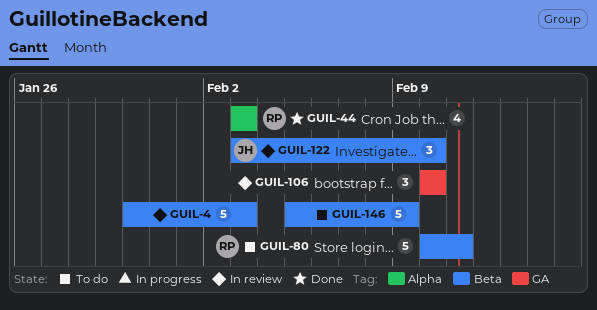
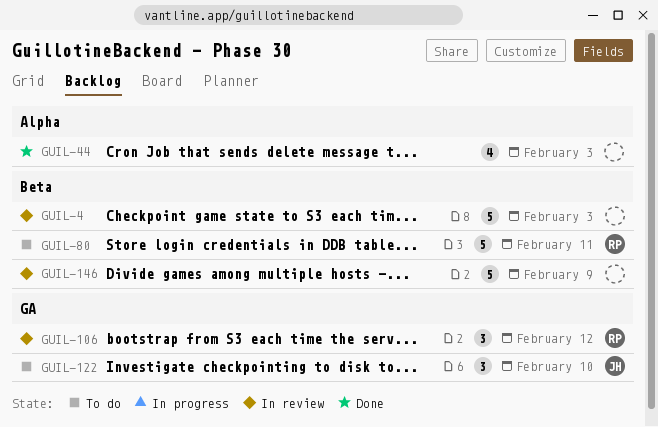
GUIL-44, owner: RP -> none
GUIL-106, owner: none -> RP
GUIL-106, due: Feb 10 -> Feb 12
GUIL-122, status: In review -> To do
GUIL-122, label: Beta -> GA
GUIL-146, status: To do -> In review

